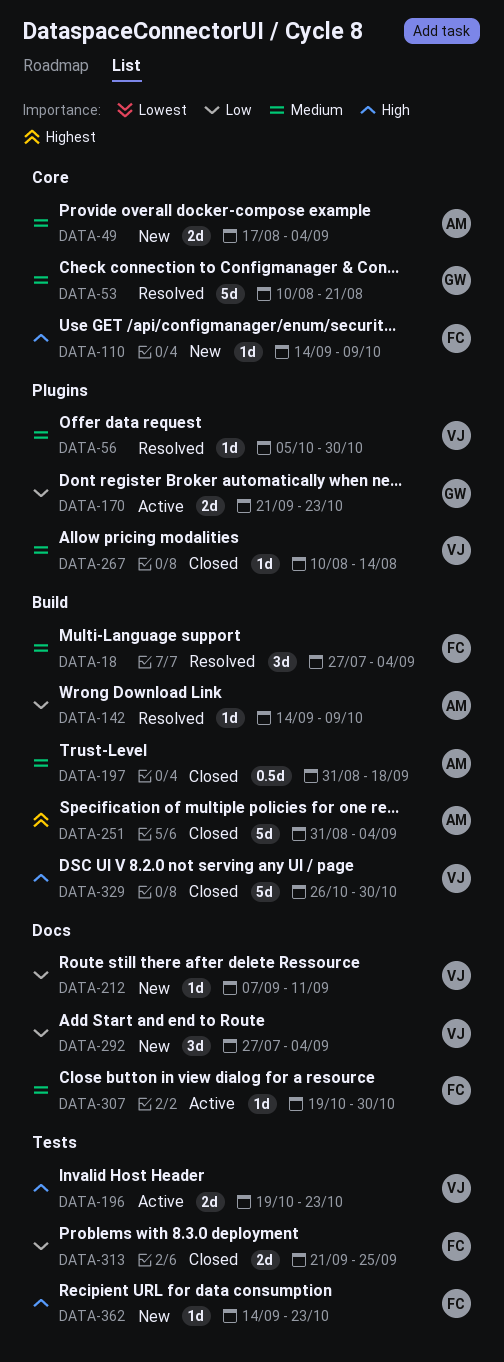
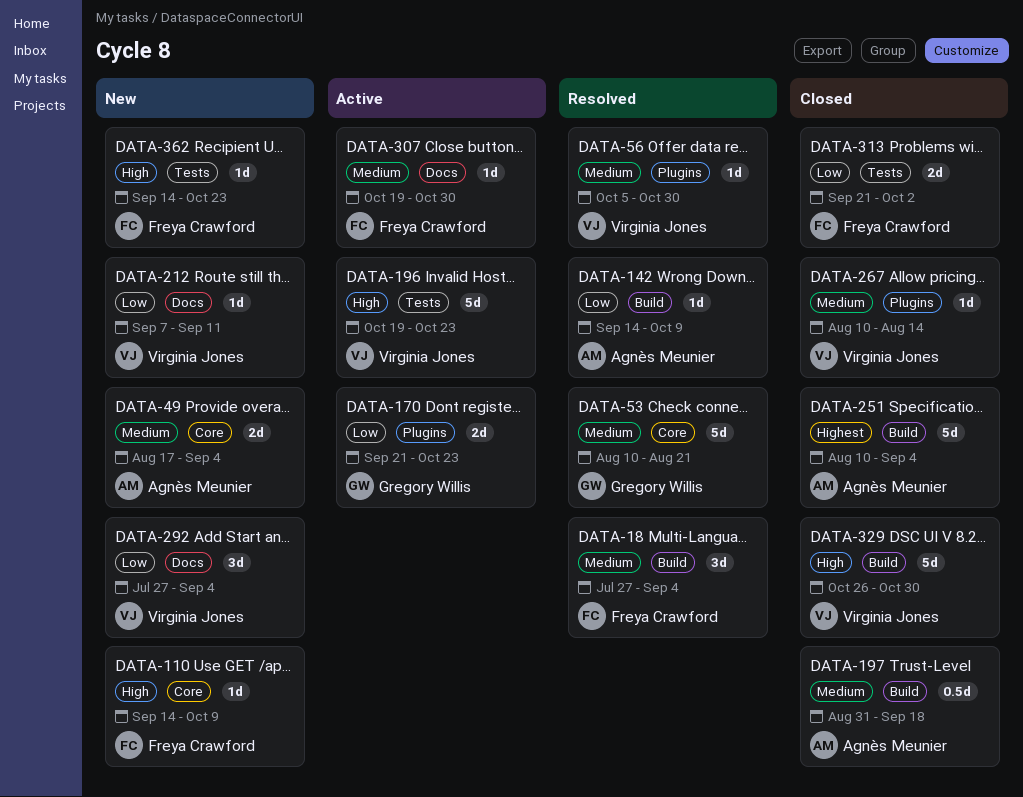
DATA-196, estimate: 2d -> 5d
DATA-251, start: Aug 31 -> Aug 10
DATA-313, due: Sep 25 -> Oct 2

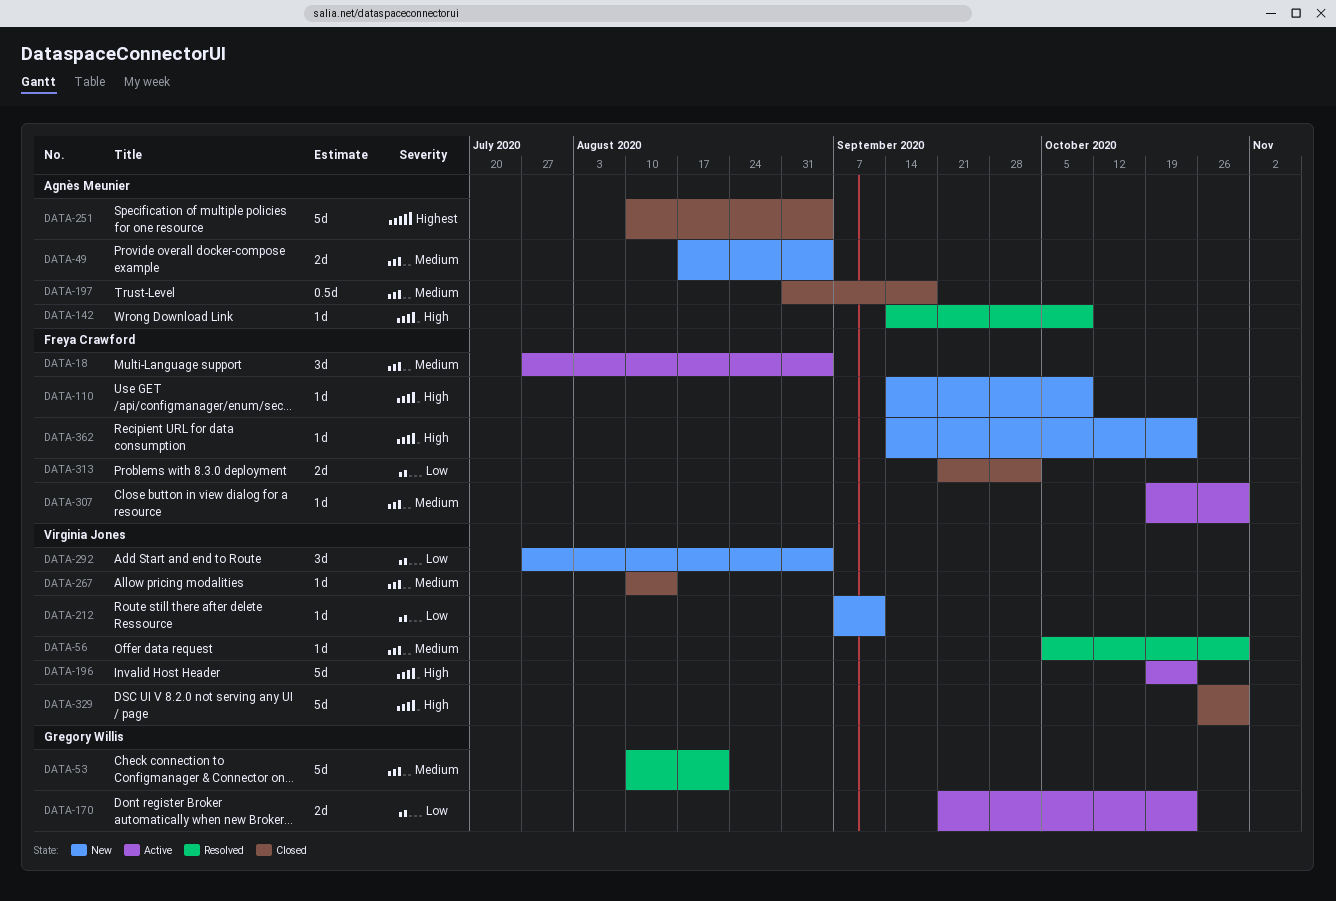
DATA-18, status: Resolved -> Active
DATA-142, priority: Low -> High

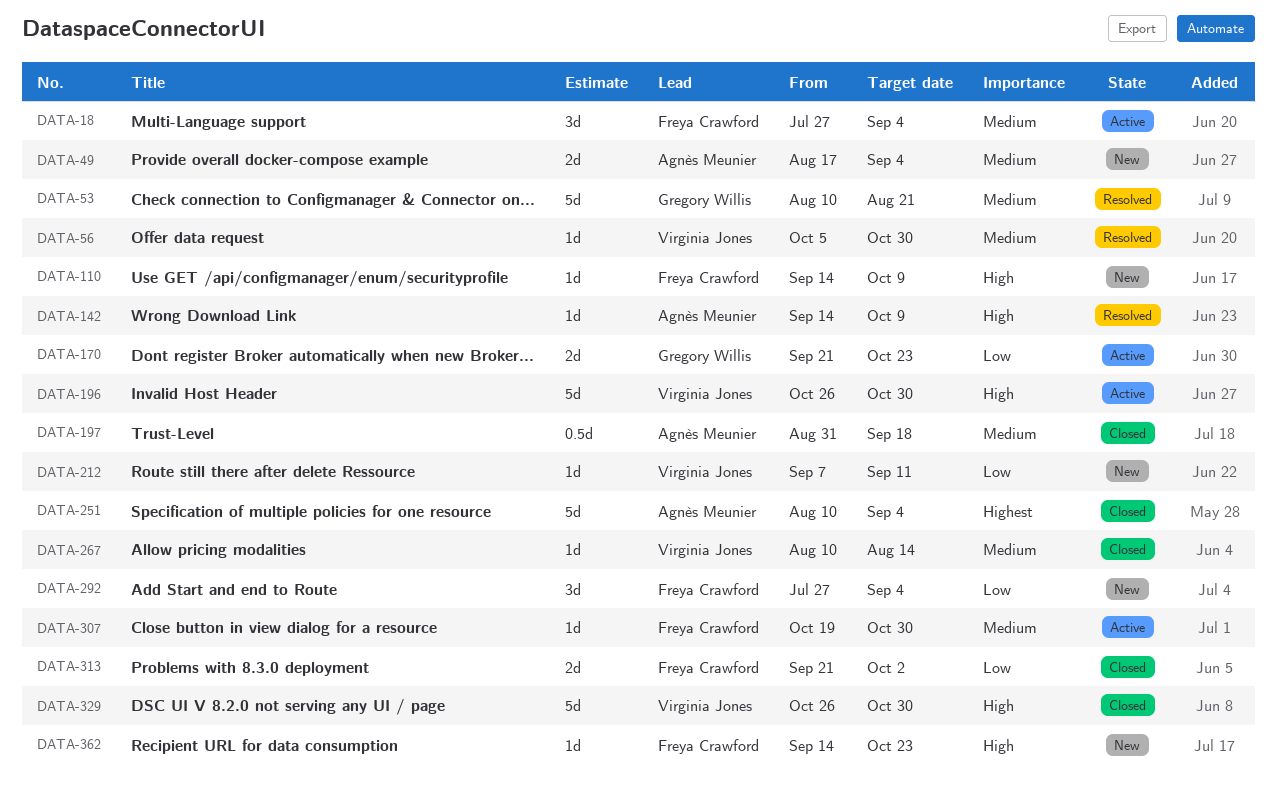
DATA-196, start: Oct 19 -> Oct 26
DATA-196, due: Oct 23 -> Oct 30
DATA-292, owner: Virginia Jones -> Freya Crawford

